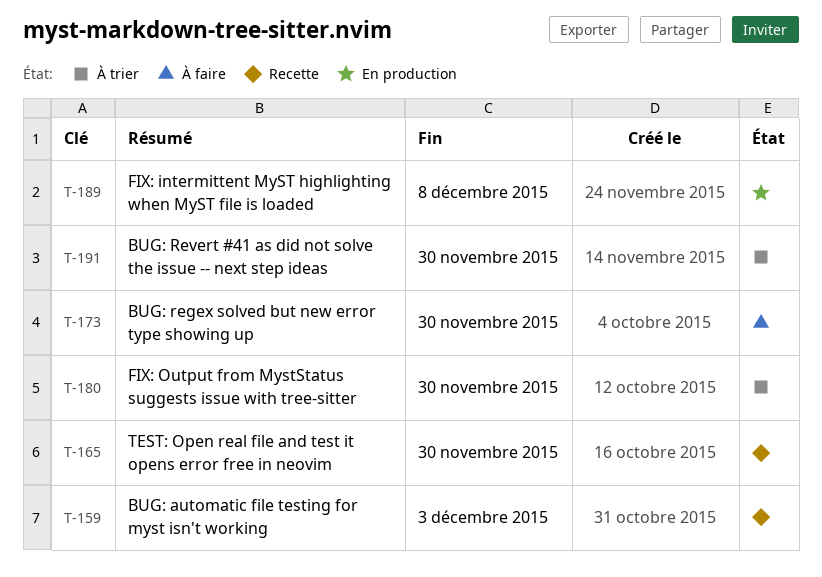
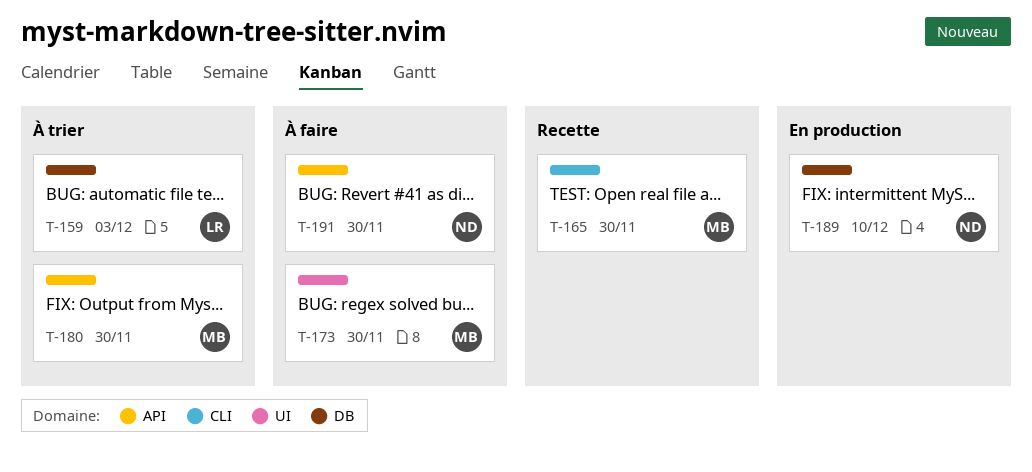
T-159, status: Recette -> À trier
T-189, due: Dec 8 -> Dec 10
T-191, status: À trier -> À faire

